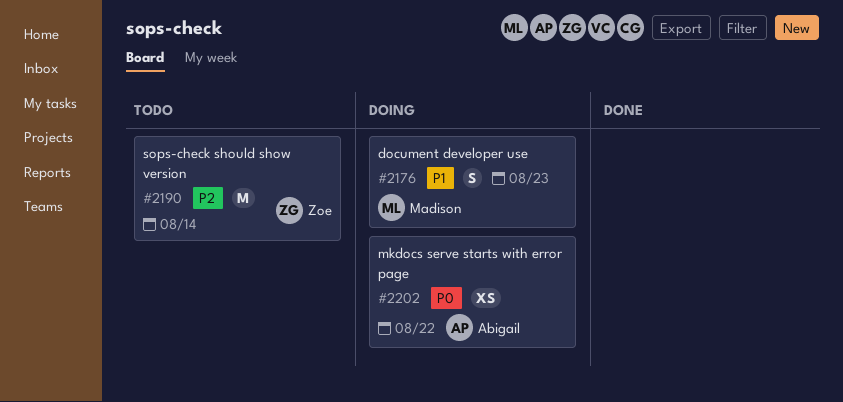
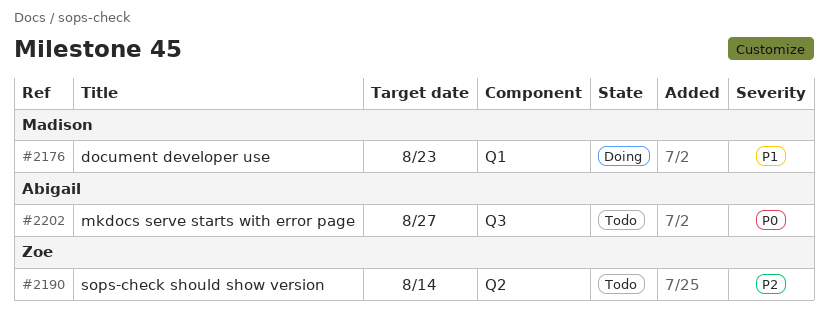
#2202, status: Doing -> Todo
#2202, due: Aug 22 -> Aug 27

